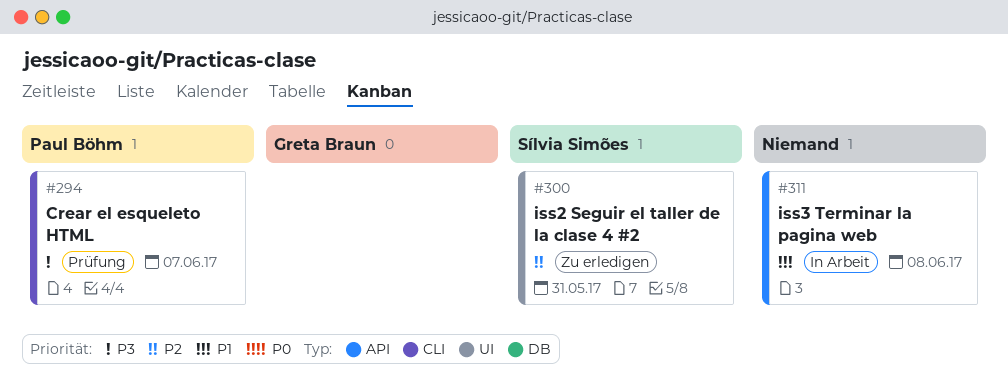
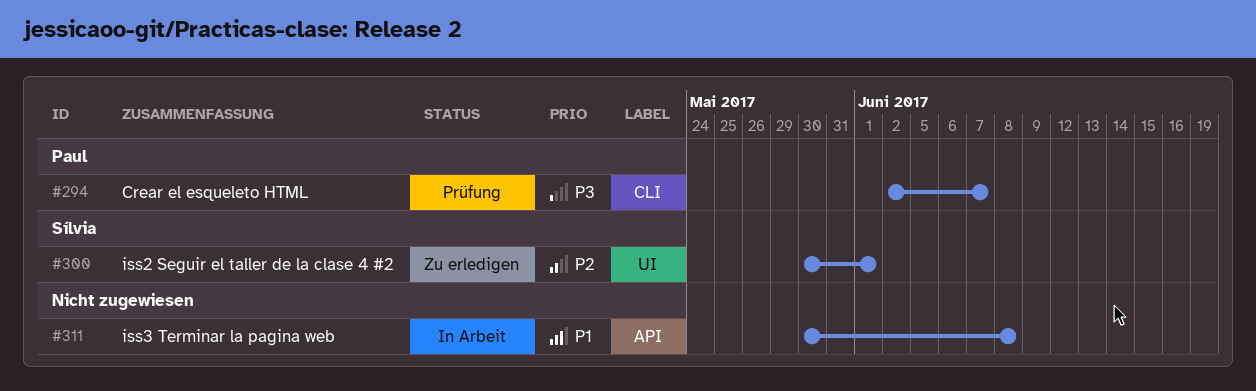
#300, due: May 31 -> Jun 1

